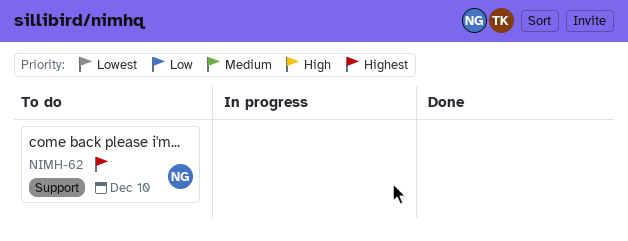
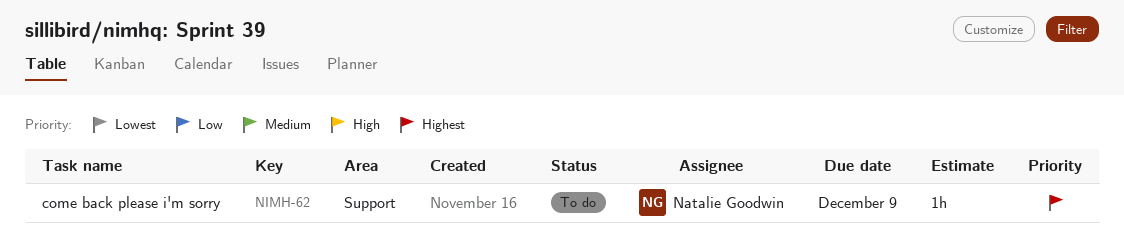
NIMH-62, due: Dec 10 -> Dec 9

